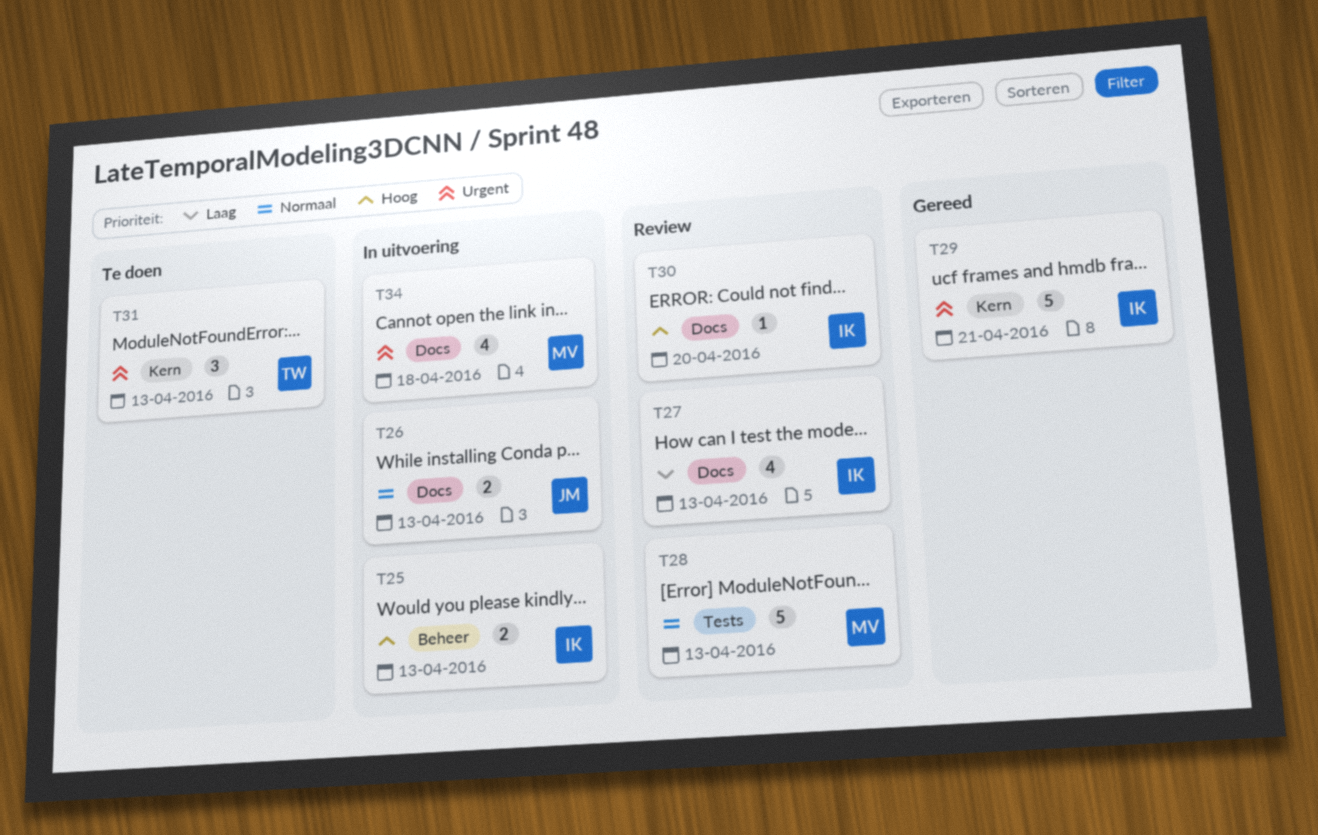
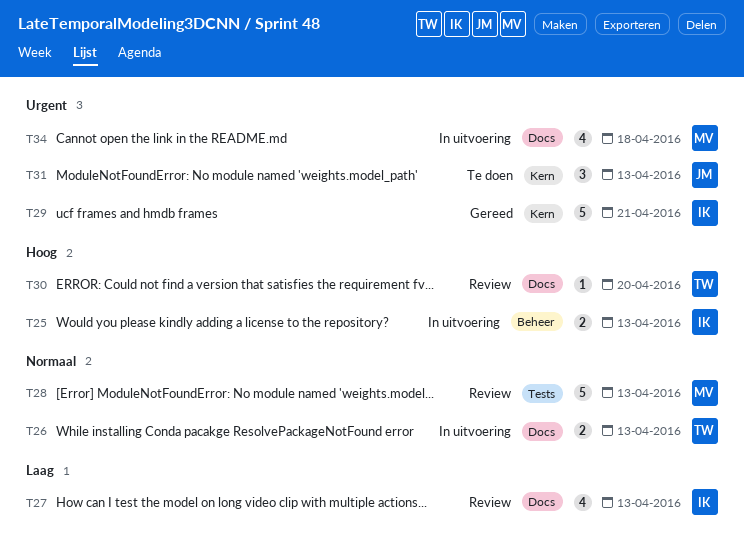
T26, owner: JM -> TW
T30, owner: IK -> TW
T31, owner: TW -> JM

